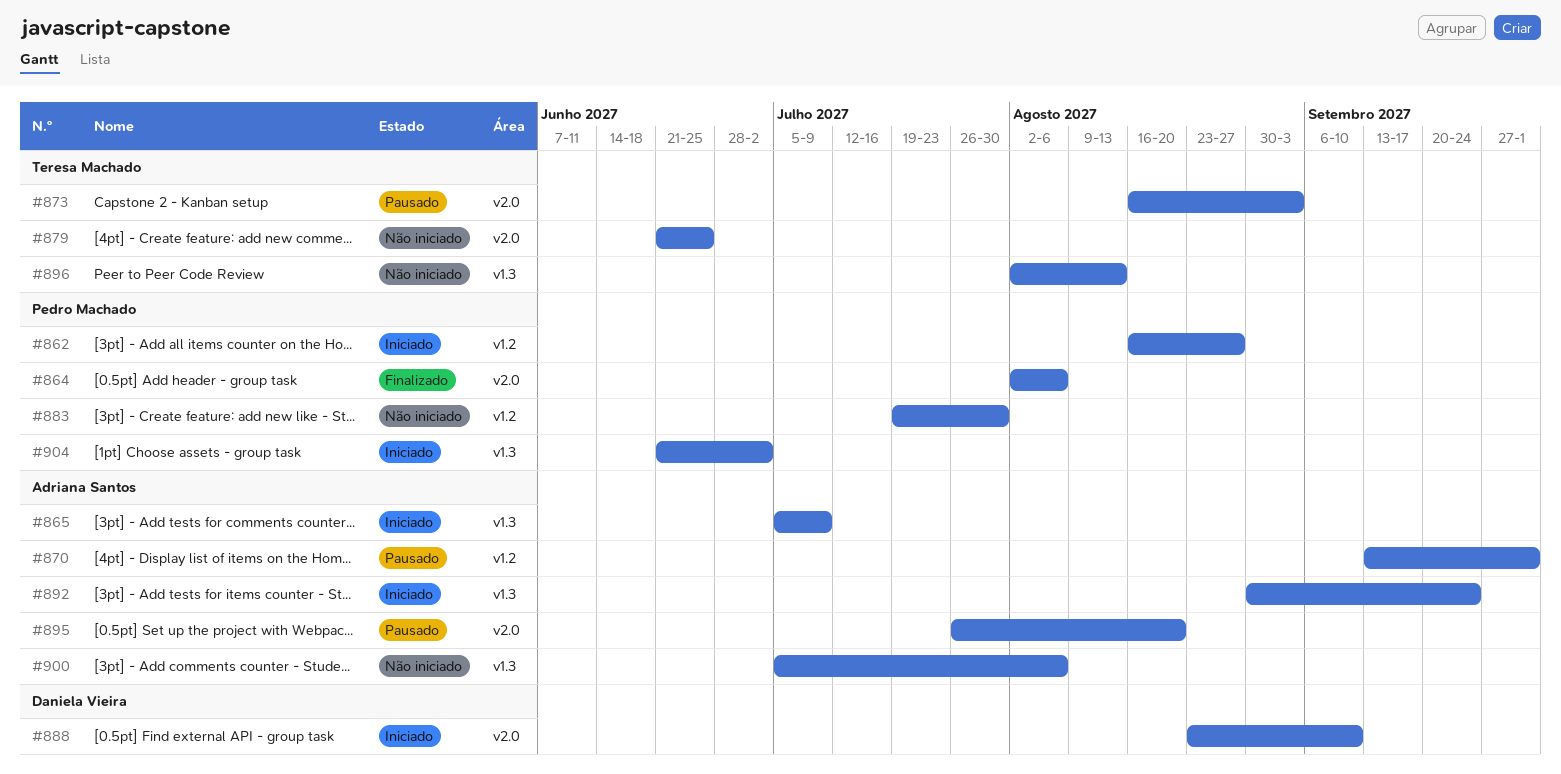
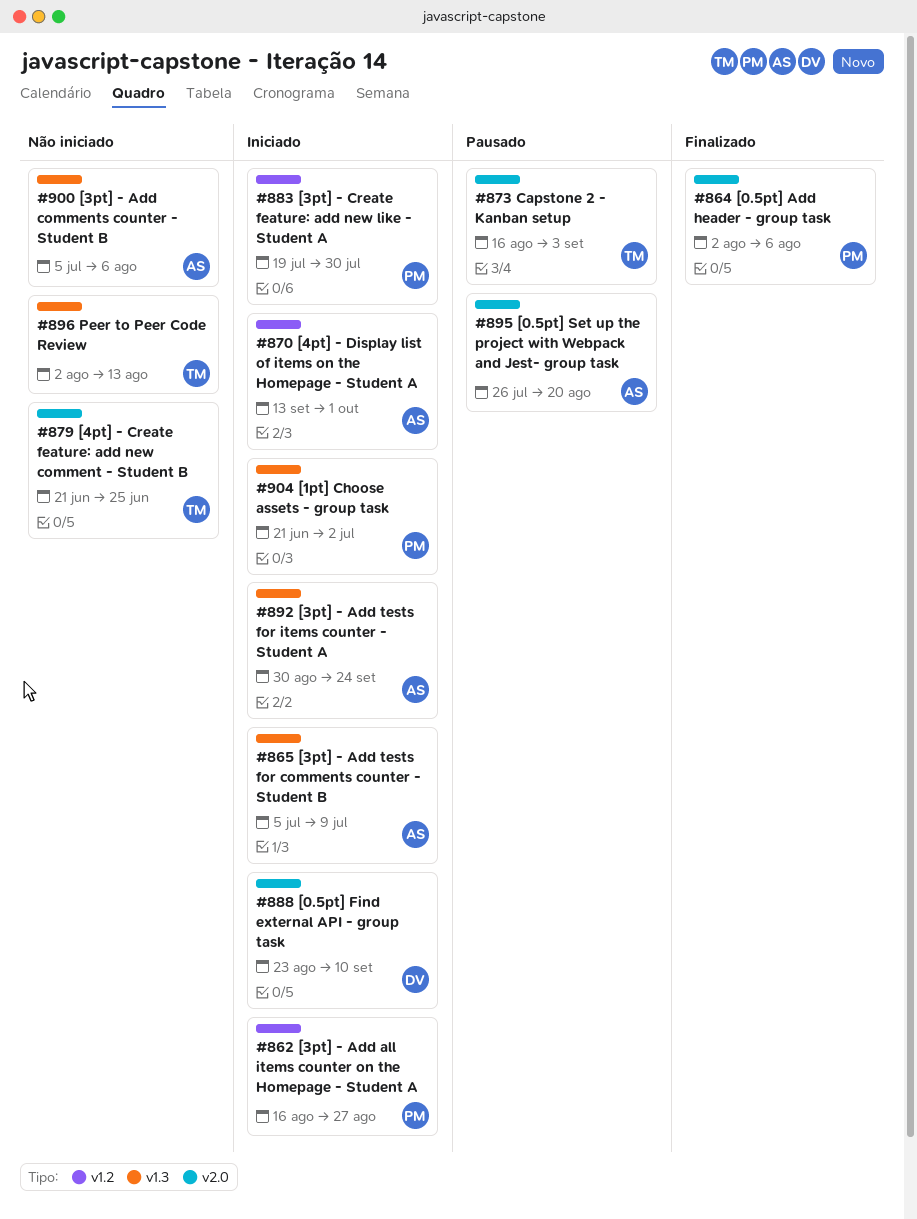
#870, status: Pausado -> Iniciado
#883, status: Não iniciado -> Iniciado

